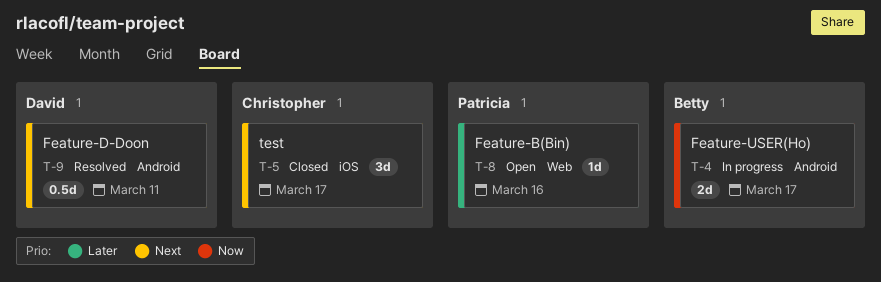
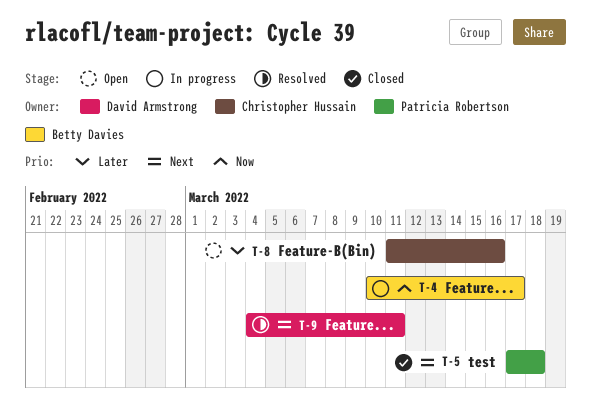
T-5, owner: Christopher Hussain -> Patricia Robertson
T-5, due: Mar 17 -> Mar 18
T-8, owner: Patricia Robertson -> Christopher Hussain

